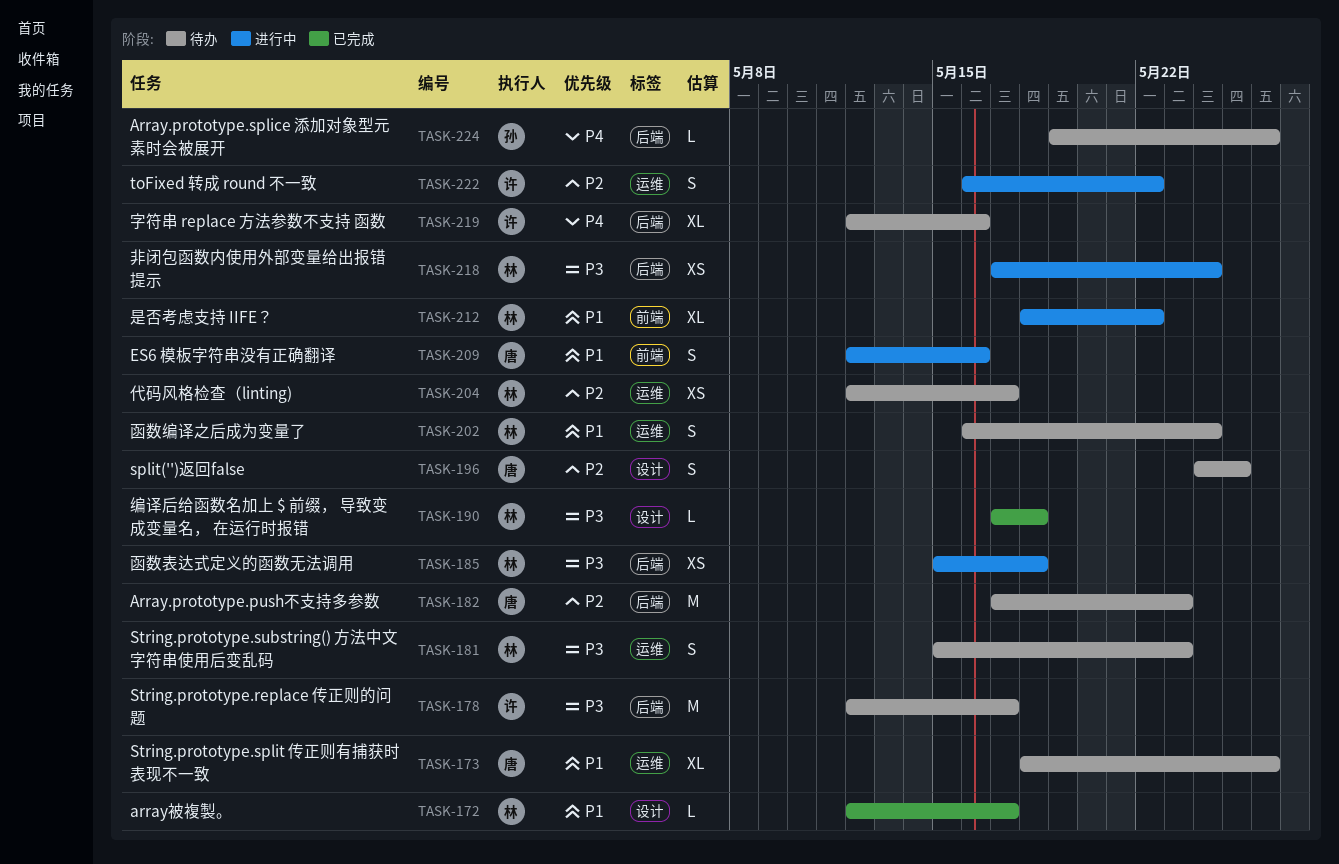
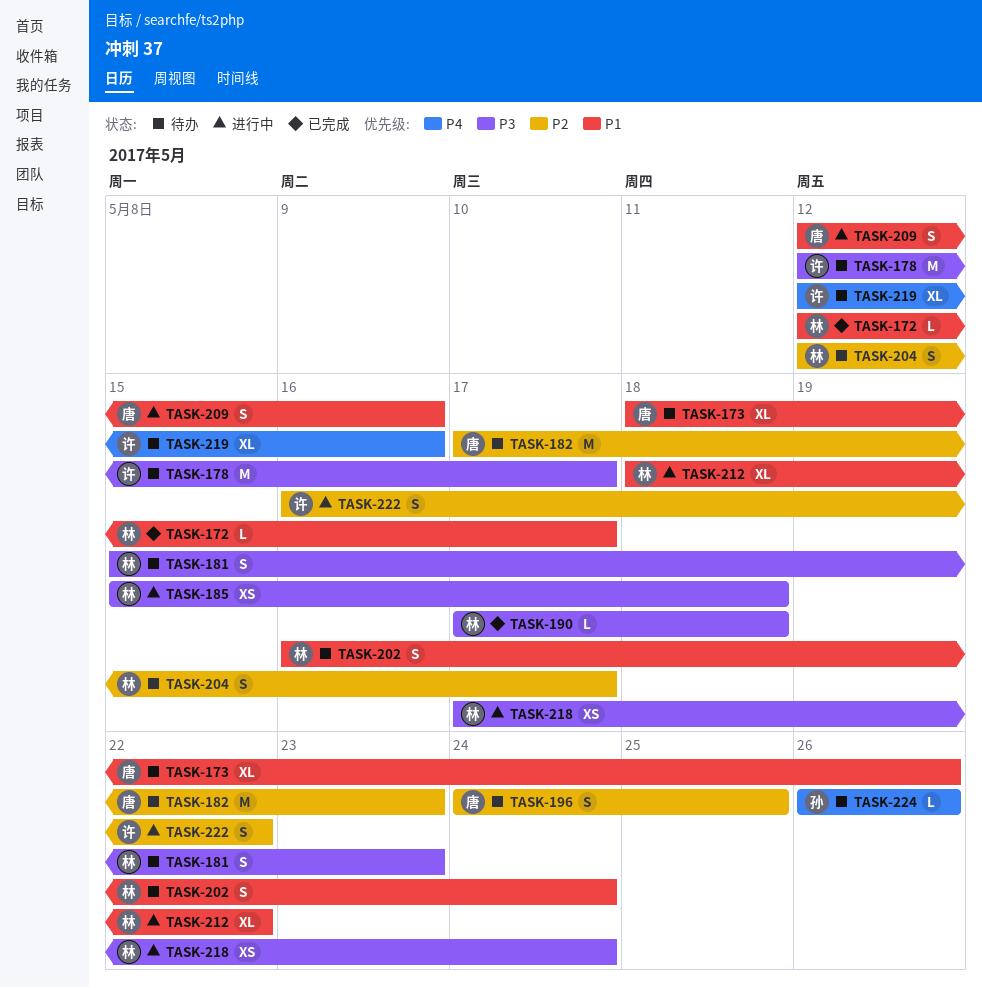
TASK-204, estimate: XS -> S
TASK-224, start: May 19 -> May 26

